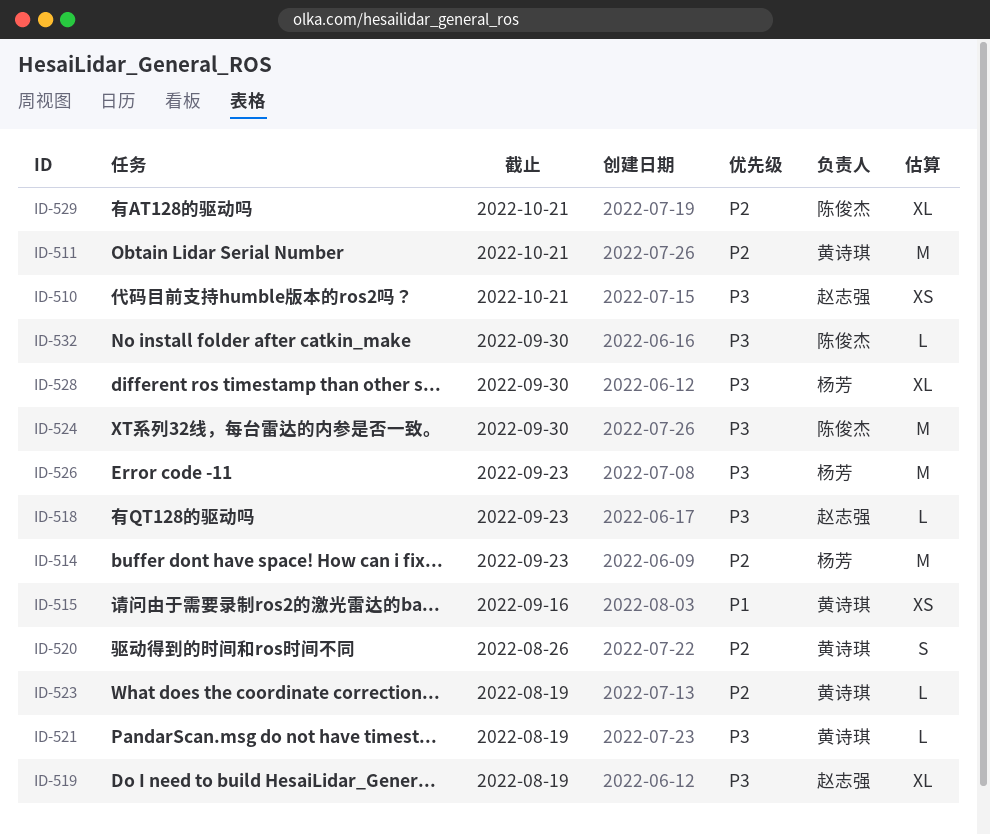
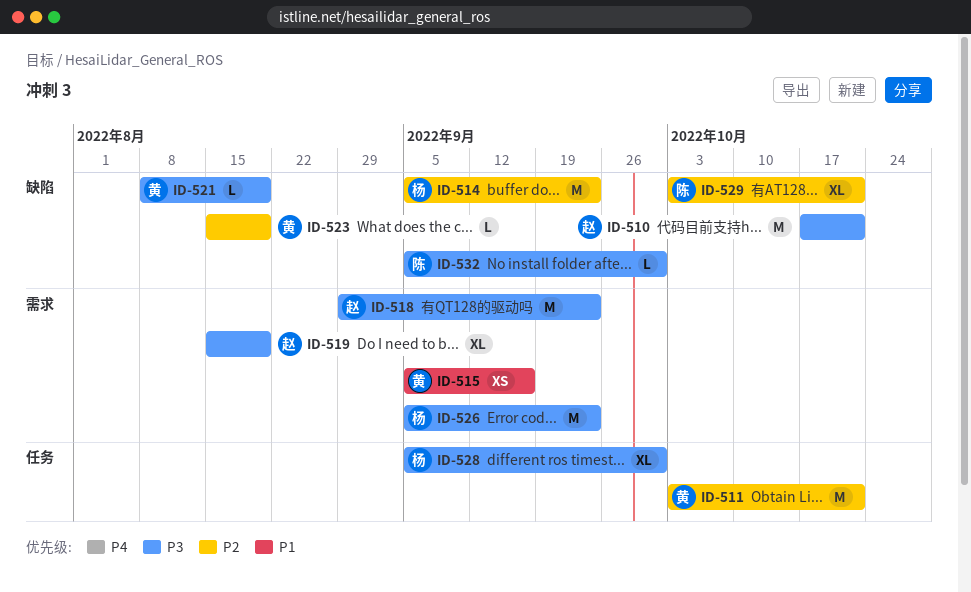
ID-510, estimate: XS -> M
ID-518, estimate: L -> M
ID-520: present -> none
ID-524: present -> none

